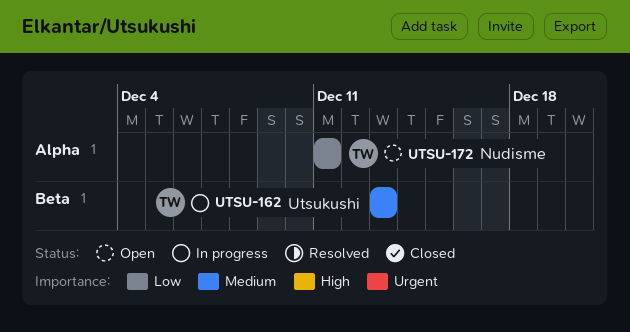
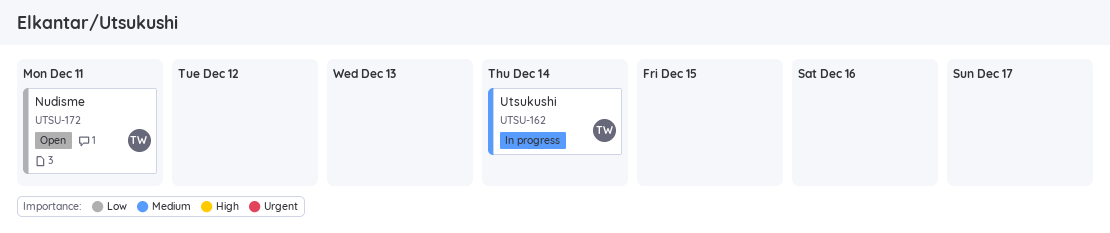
UTSU-162, due: Dec 13 -> Dec 14

